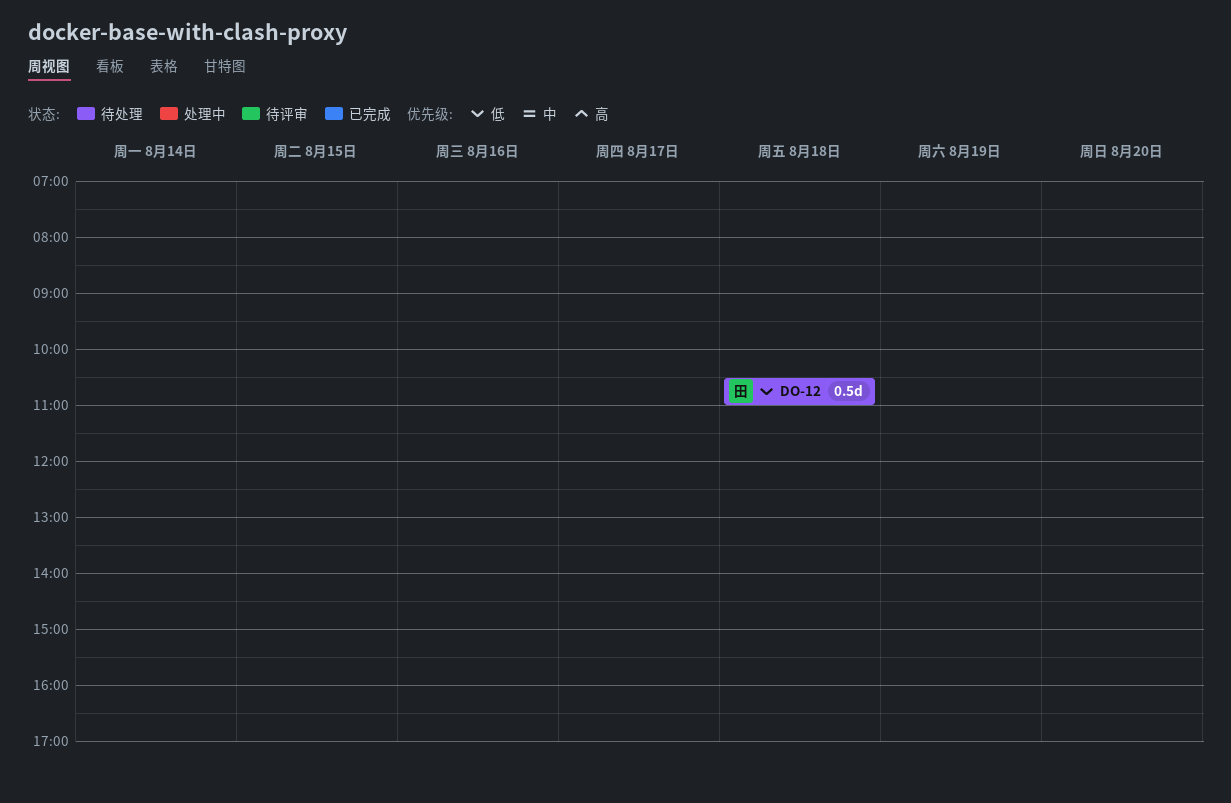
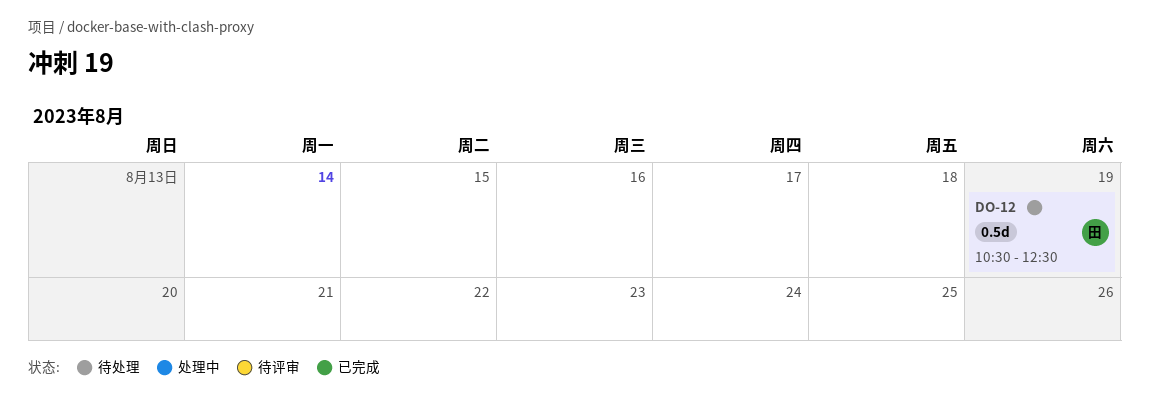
DO-12, day: Aug 18 -> Aug 19
DO-12, ends: 11:00 -> 12:30

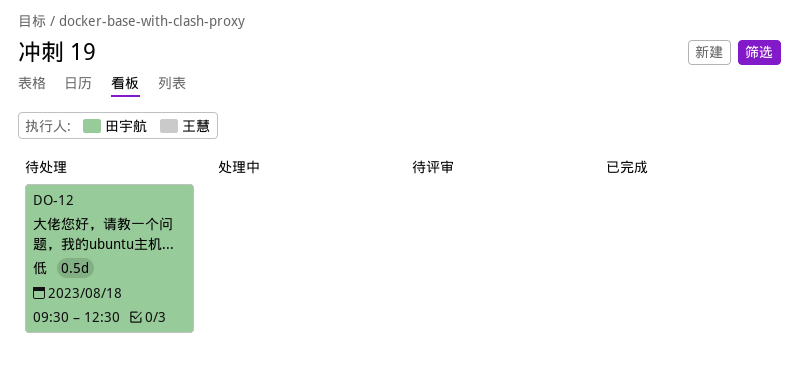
DO-12, day: Aug 19 -> Aug 18
DO-12, begins: 10:30 -> 09:30

